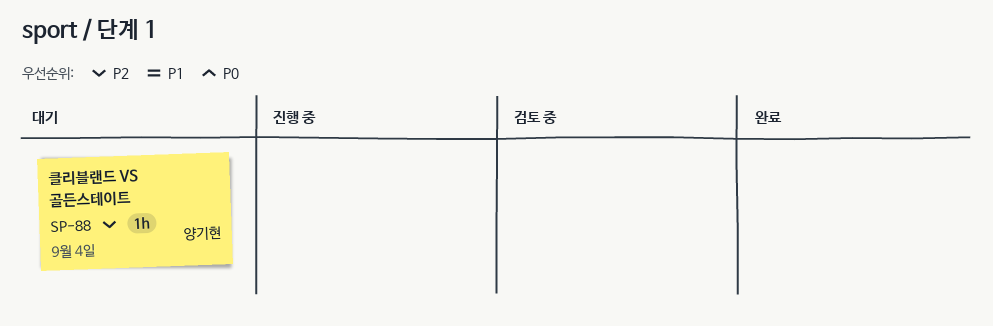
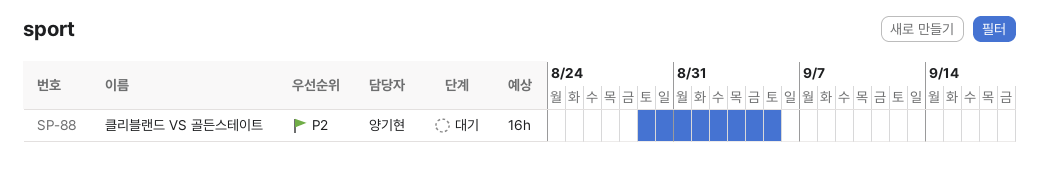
SP-88, estimate: 1h -> 16h
SP-88, due: Sep 4 -> Sep 5

